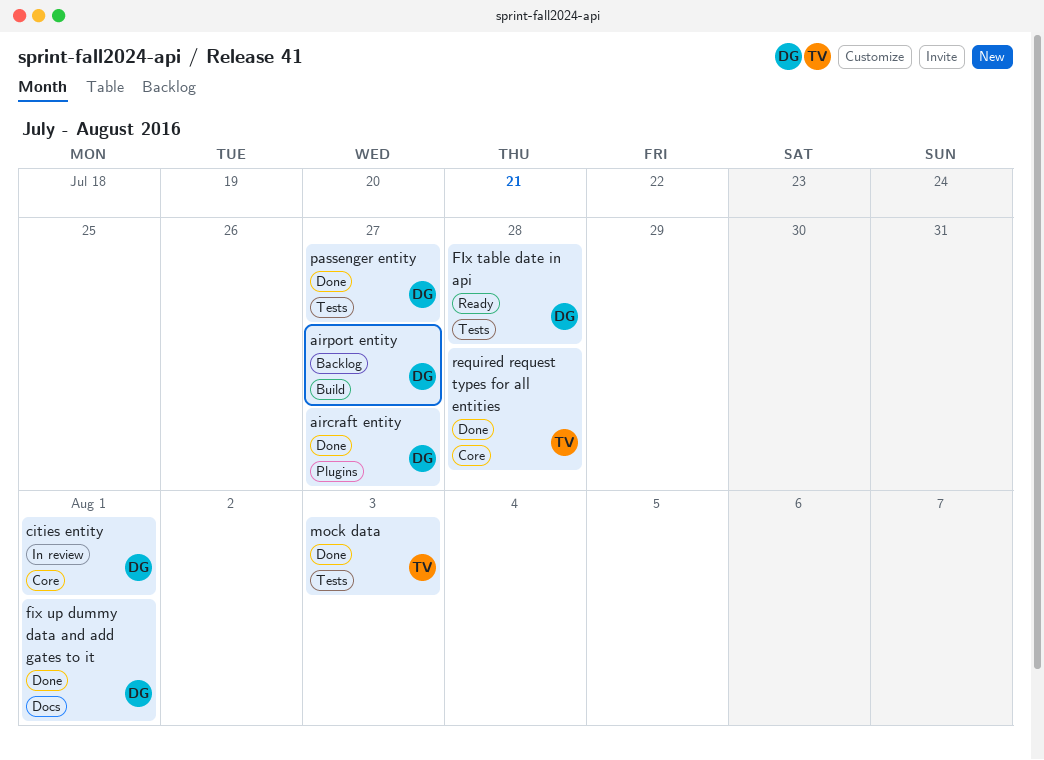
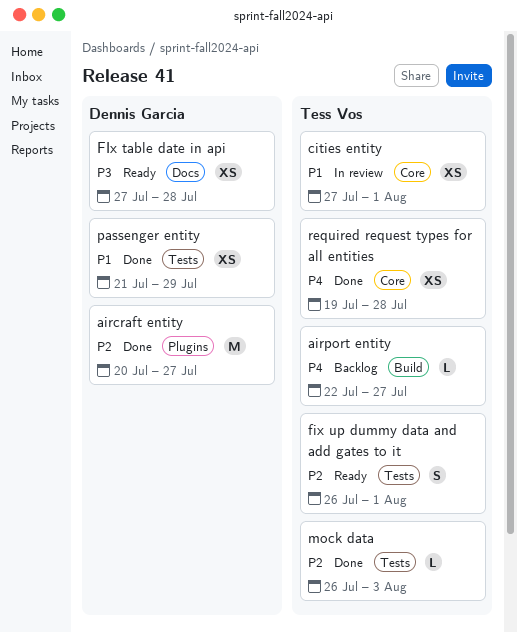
airport entity, owner: Dennis Garcia -> Tess Vos
cities entity, owner: Dennis Garcia -> Tess Vos
FIx table date in api, label: Tests -> Docs
fix up dummy data and add gates to it, status: Done -> Ready
fix up dummy data and add gates to it, owner: Dennis Garcia -> Tess Vos
fix up dummy data and add gates to it, label: Docs -> Tests
passenger entity, due: Jul 27 -> Jul 29

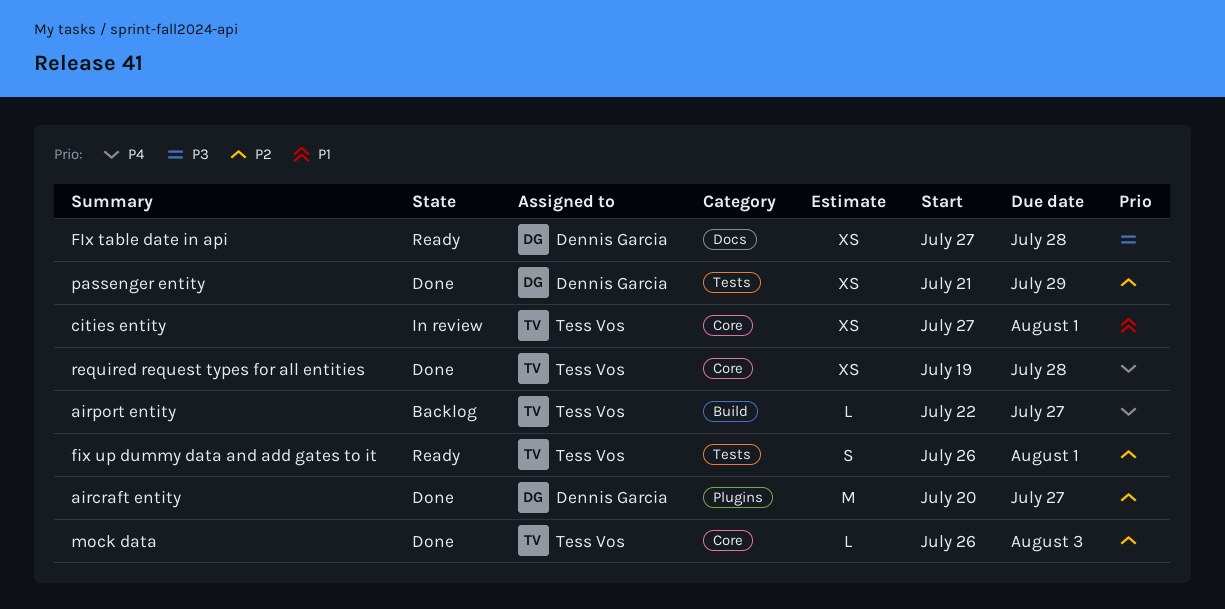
mock data, label: Tests -> Core
passenger entity, priority: P1 -> P2

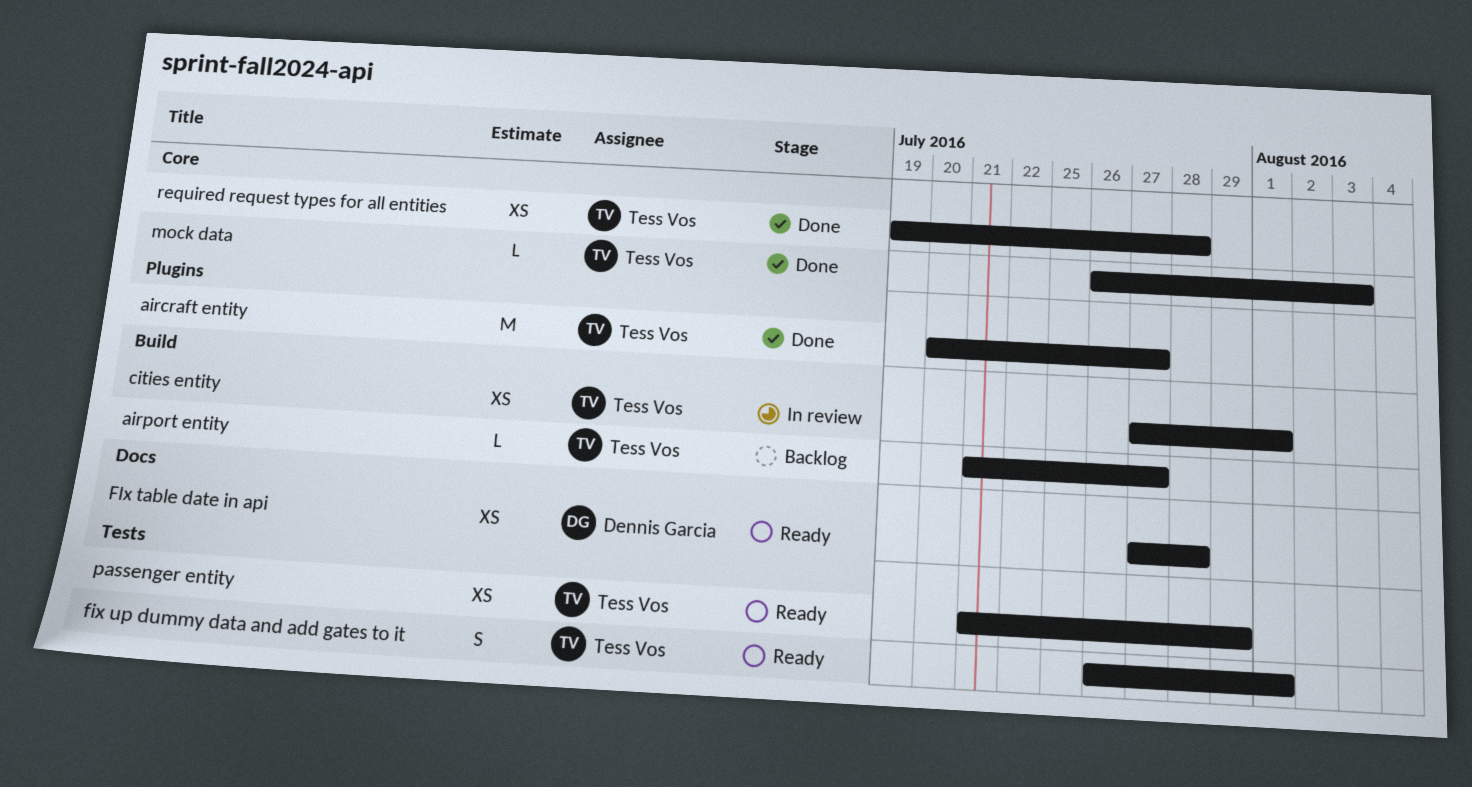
aircraft entity, owner: Dennis Garcia -> Tess Vos
airport entity, start: Jul 22 -> Jul 21
cities entity, label: Core -> Build
passenger entity, status: Done -> Ready
passenger entity, owner: Dennis Garcia -> Tess Vos

